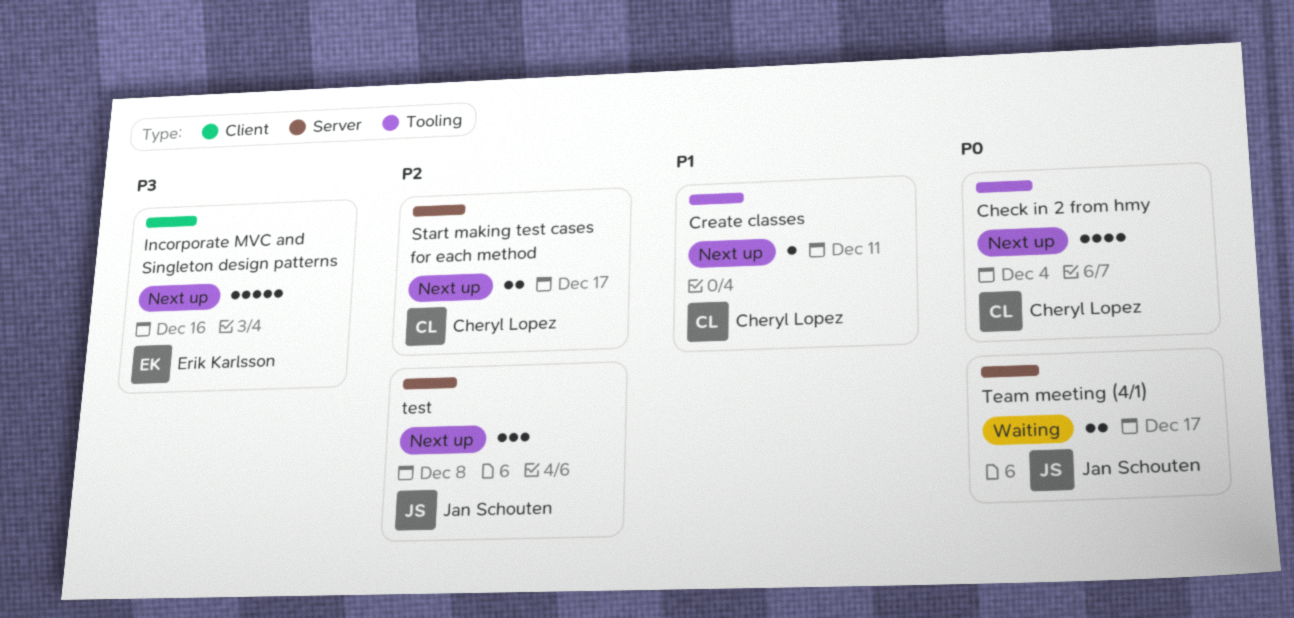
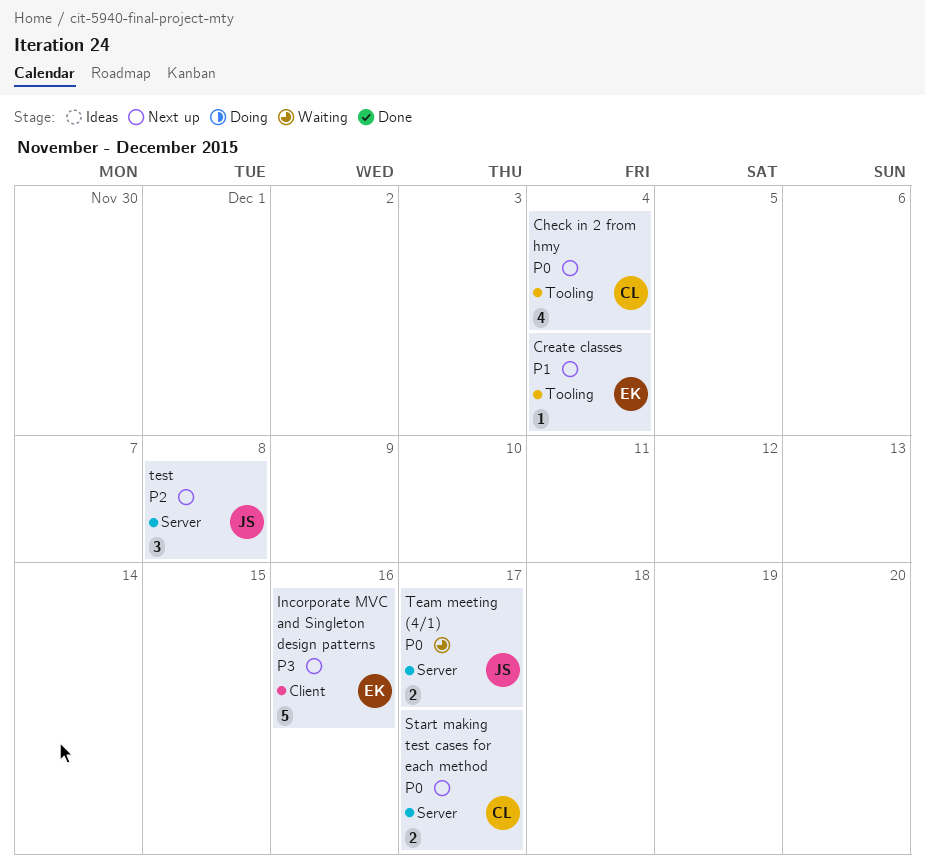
Create classes, owner: Cheryl Lopez -> Erik Karlsson
Create classes, due: Dec 11 -> Dec 4
Start making test cases for each method, priority: P2 -> P0

